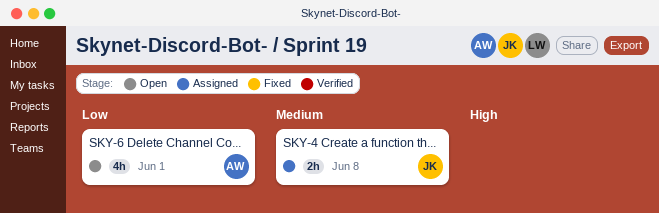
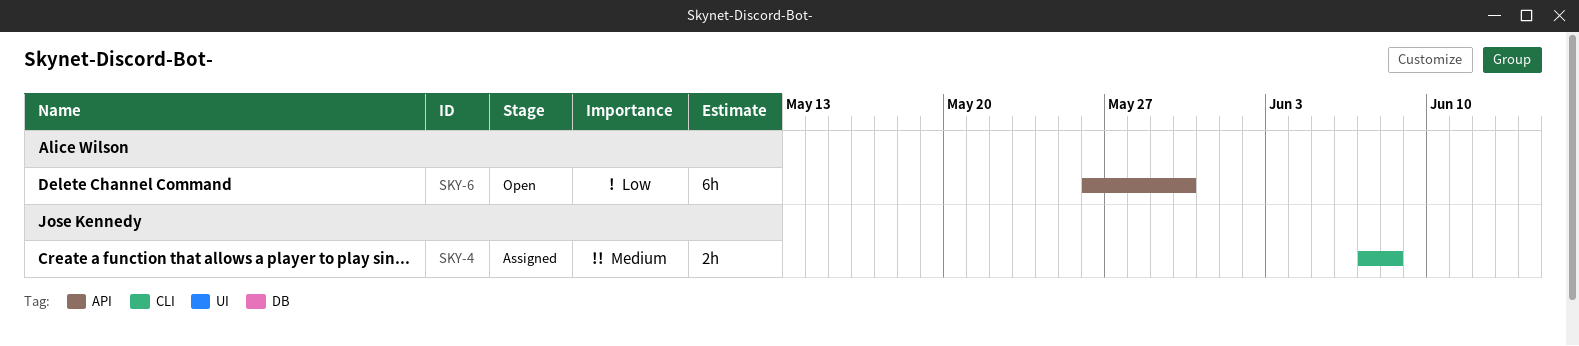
SKY-6, estimate: 4h -> 6h
SKY-6, due: Jun 1 -> May 30

